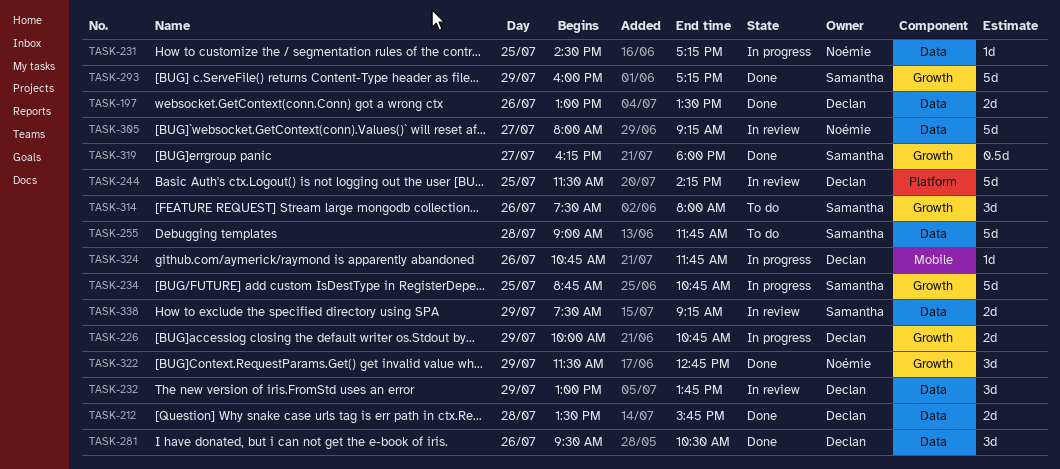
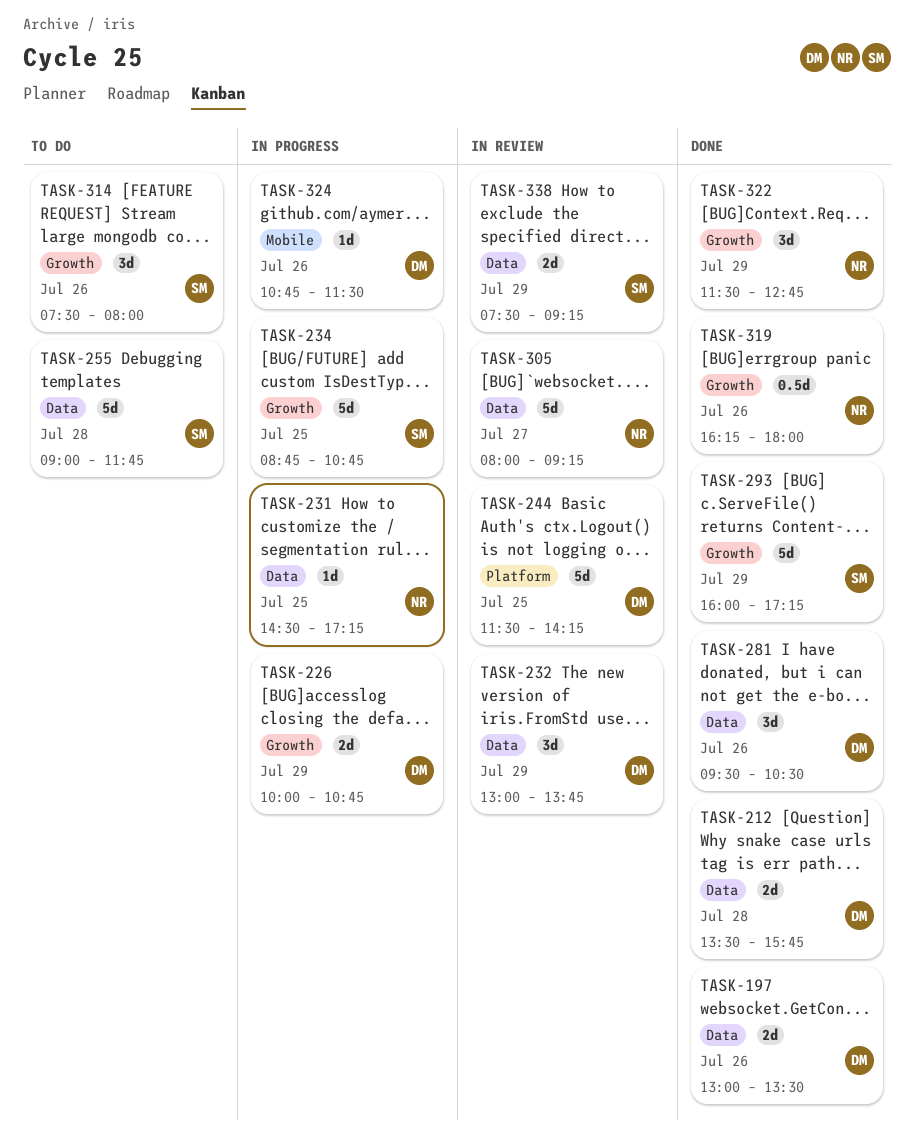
TASK-319, owner: Samantha -> Noémie
TASK-319, day: Jul 27 -> Jul 26
TASK-324, ends: 11:45 -> 11:30

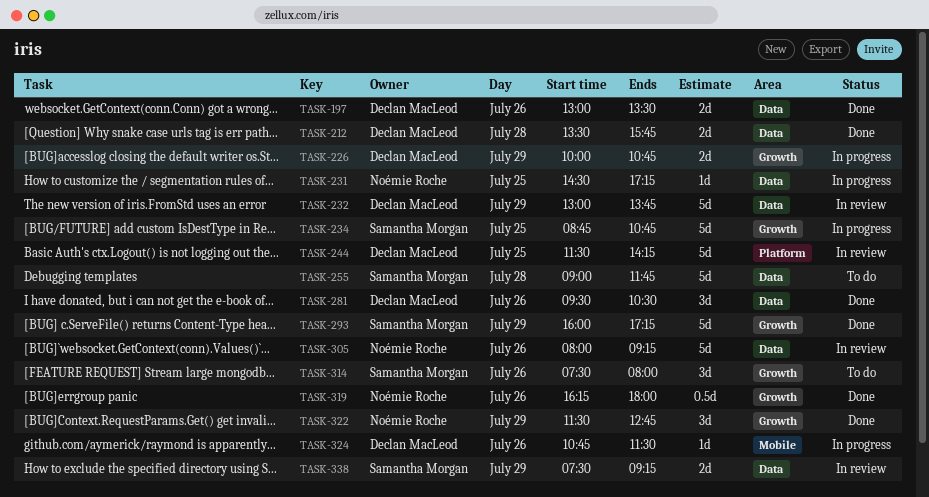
TASK-232, estimate: 3d -> 5d
TASK-305, day: Jul 27 -> Jul 26

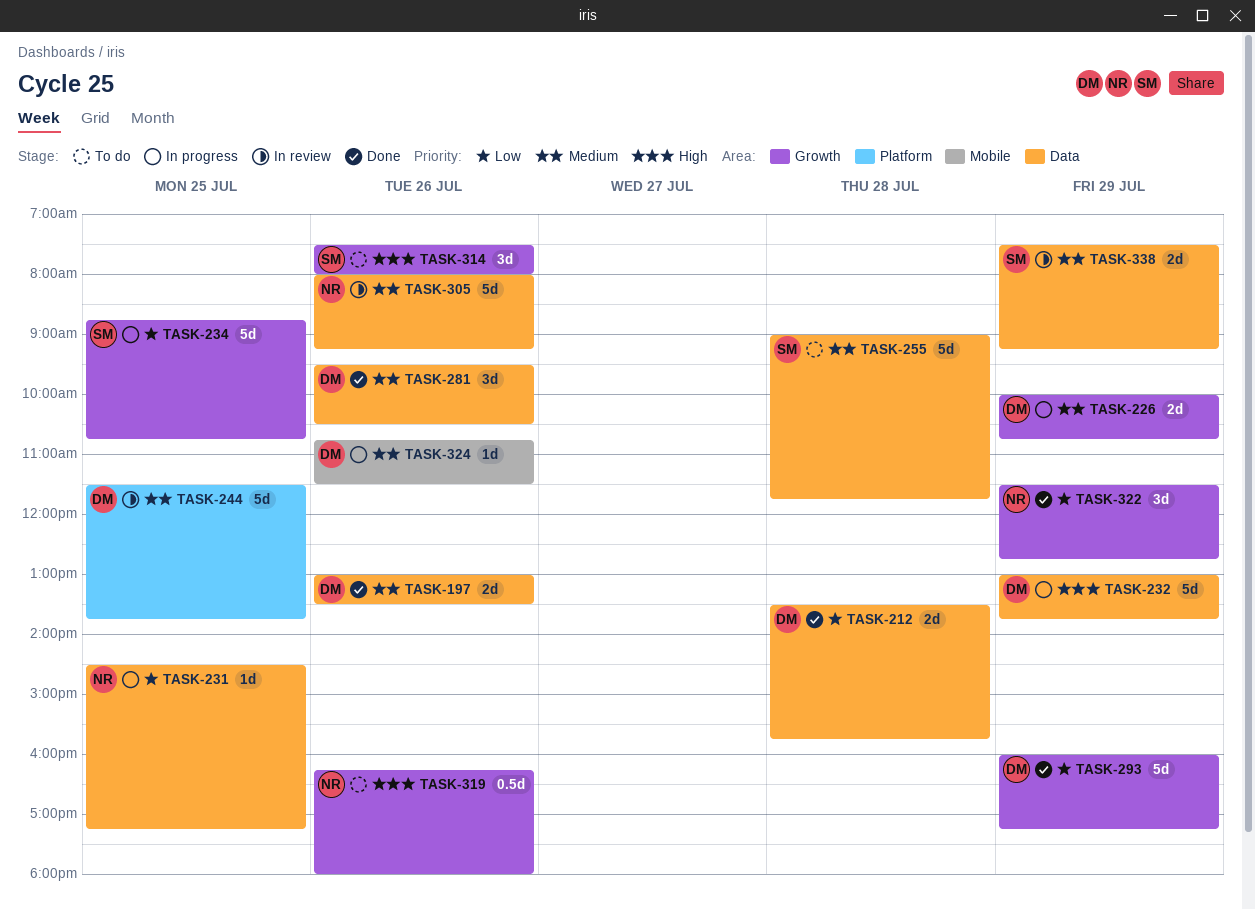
TASK-232, status: In review -> In progress
TASK-244, ends: 14:15 -> 13:45
TASK-293, owner: Samantha Morgan -> Declan MacLeod
TASK-319, status: Done -> To do

